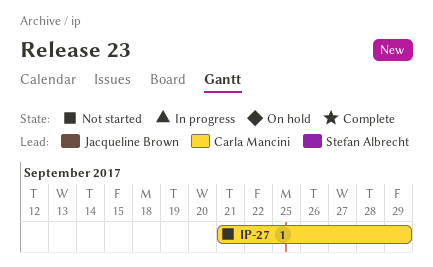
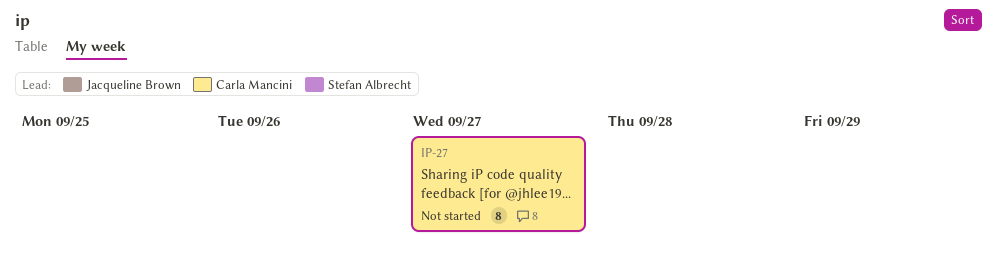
IP-27, estimate: 1 -> 8
IP-27, due: Sep 29 -> Sep 27

